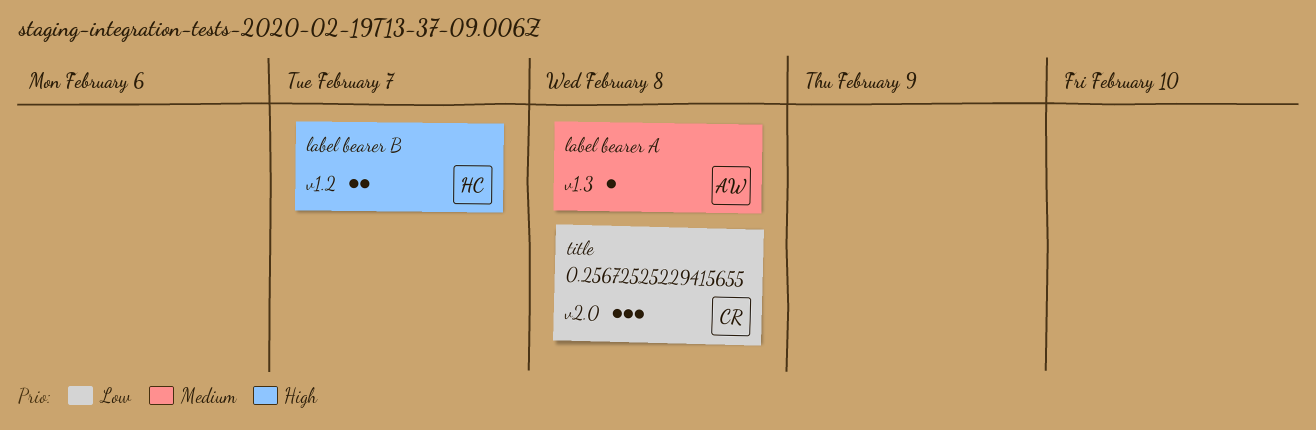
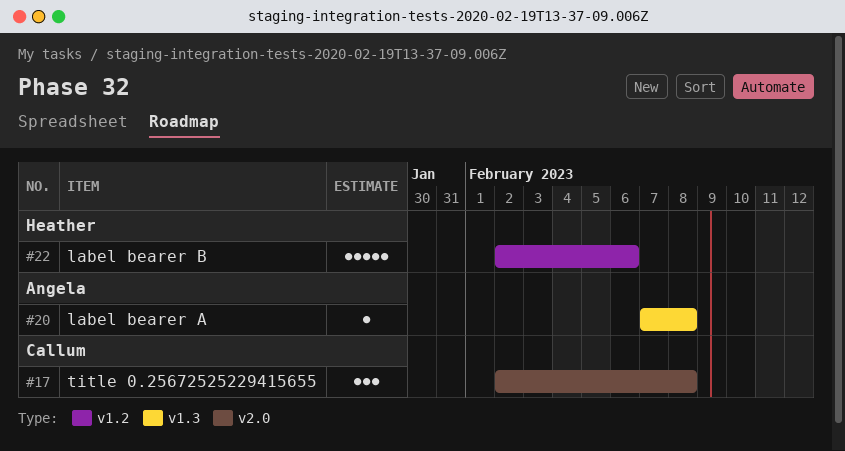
label bearer B, estimate: 2 -> 5
label bearer B, due: Feb 7 -> Feb 6

